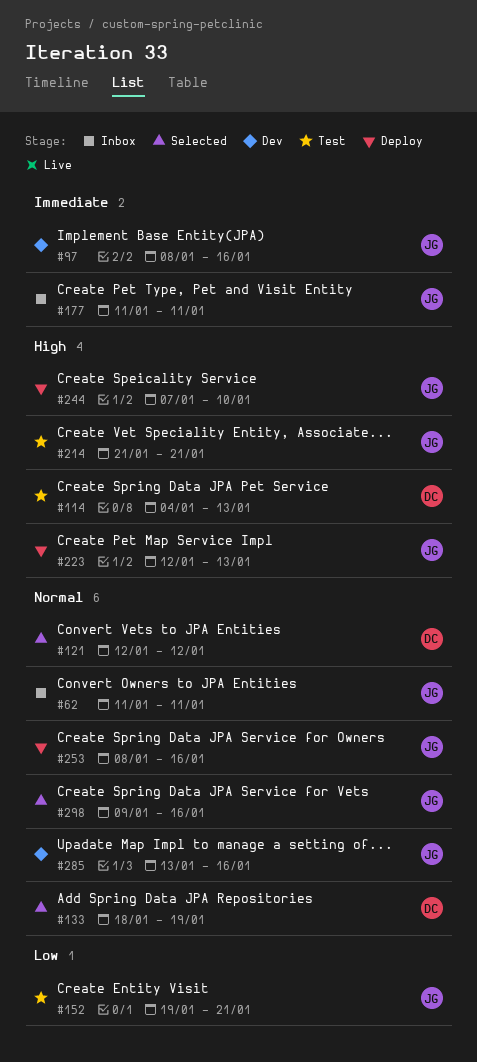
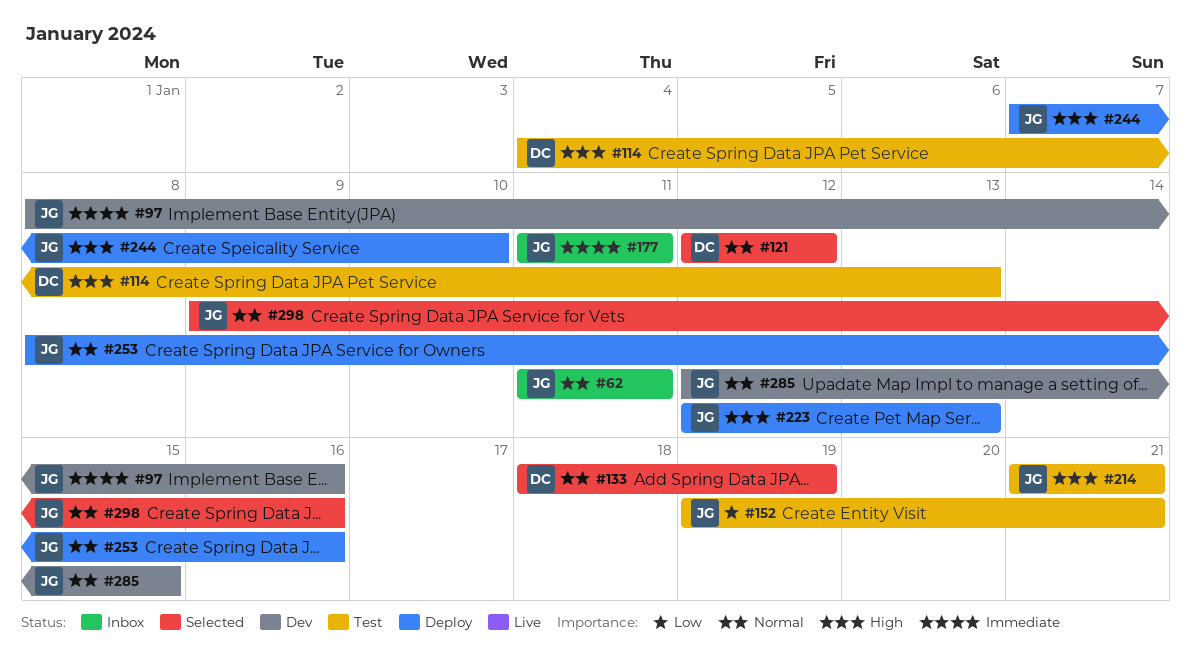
#285, start: Jan 13 -> Jan 12
#285, due: Jan 16 -> Jan 15

